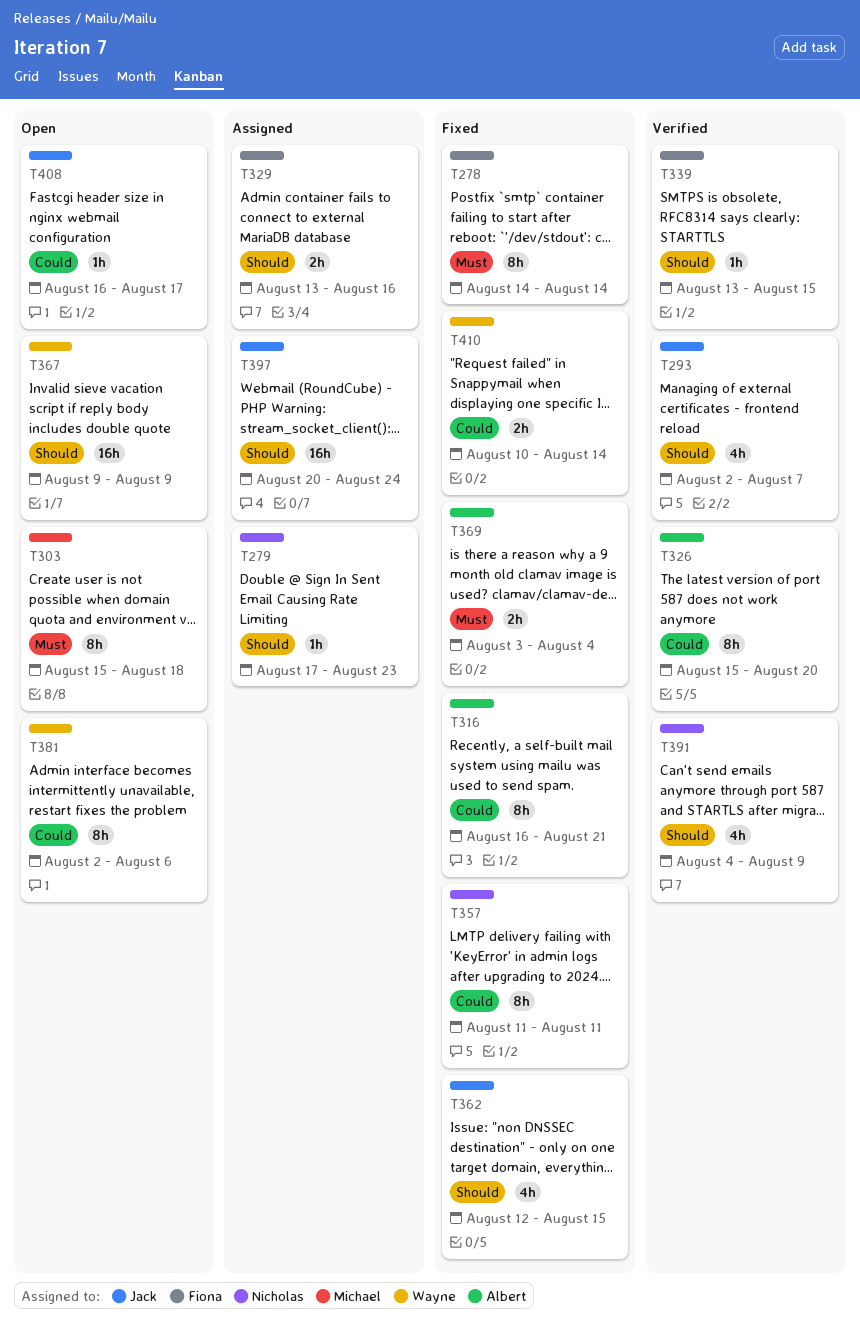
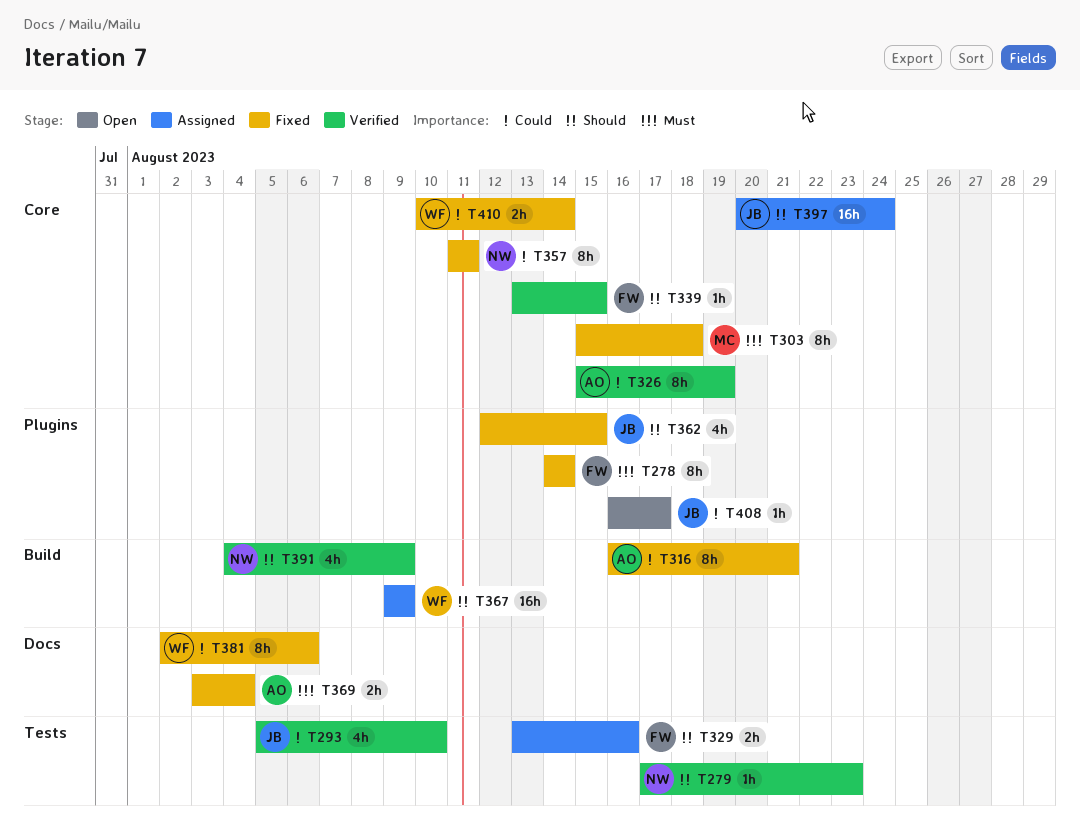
T279, status: Assigned -> Verified
T293, priority: Should -> Could
T293, start: Aug 2 -> Aug 5
T293, due: Aug 7 -> Aug 10
T303, status: Open -> Fixed
T326, due: Aug 20 -> Aug 19
T367, status: Open -> Assigned
T381, status: Open -> Fixed

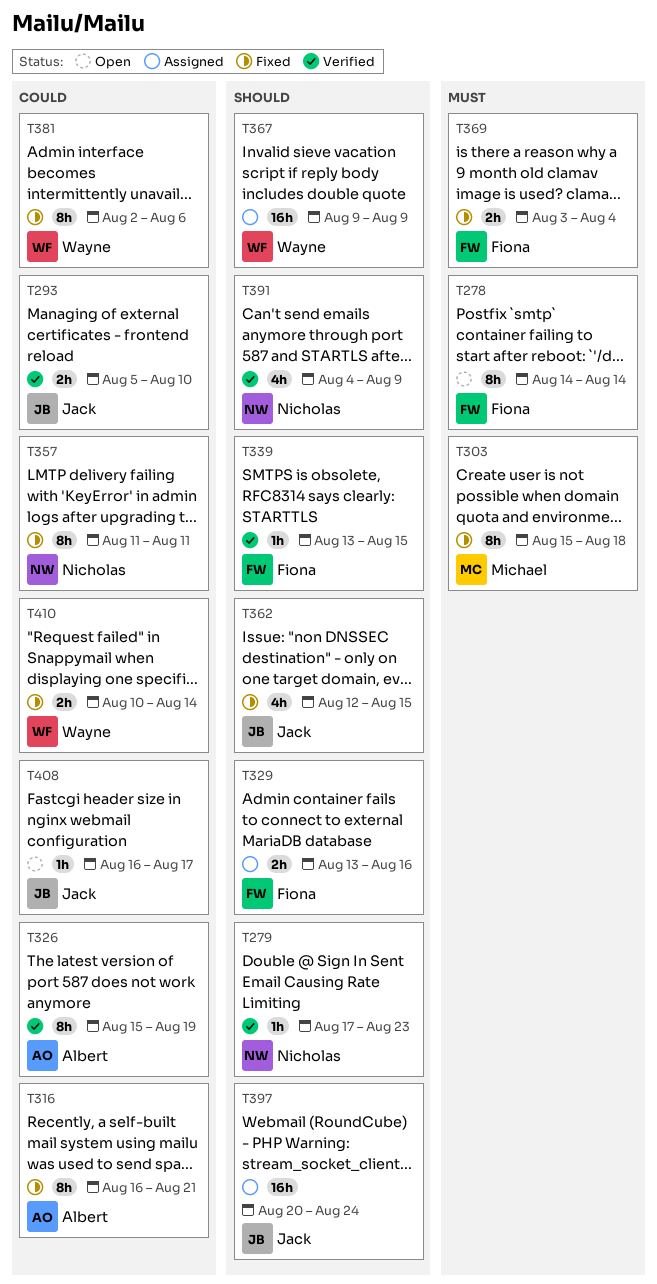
T278, status: Fixed -> Open
T293, estimate: 4h -> 2h
T369, owner: Albert -> Fiona

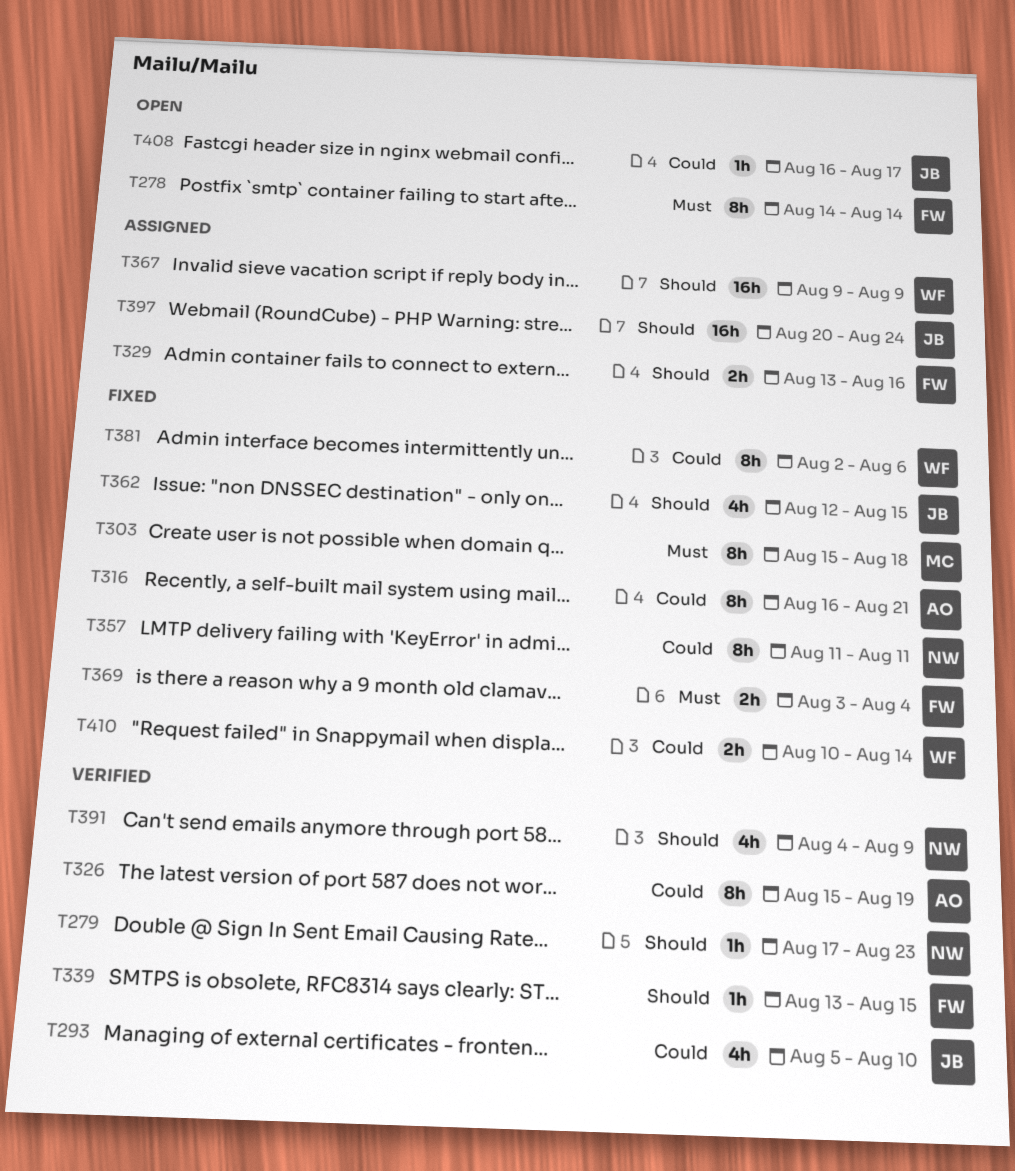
T293, estimate: 2h -> 4h

